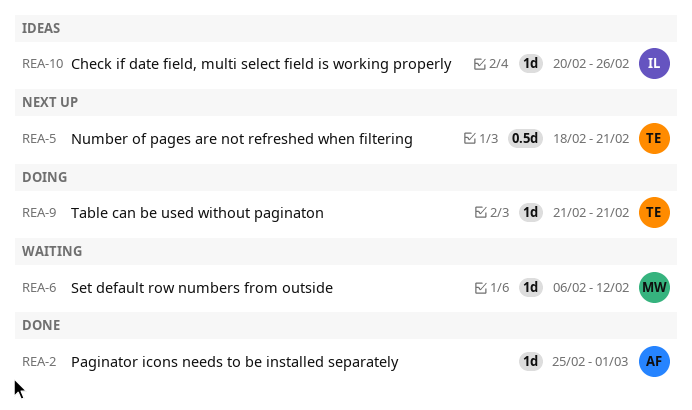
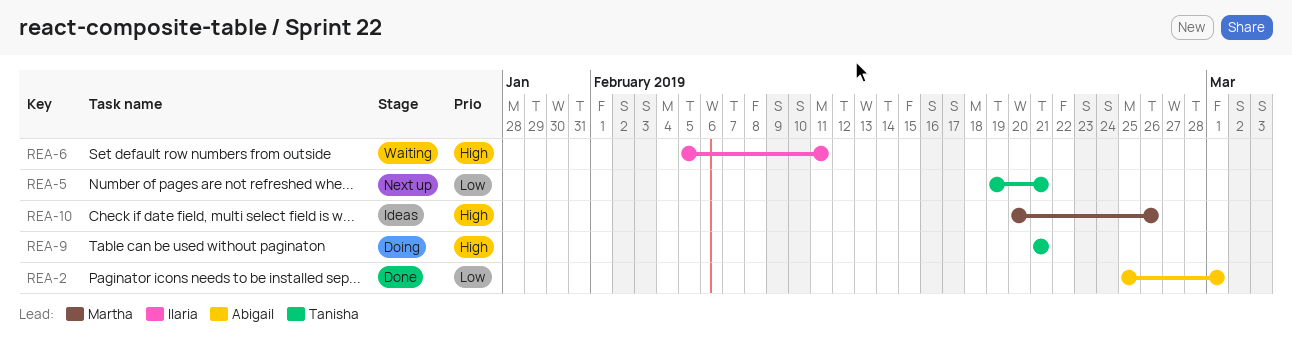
REA-5, start: Feb 18 -> Feb 19
REA-6, owner: Martha -> Ilaria
REA-6, start: Feb 6 -> Feb 5
REA-6, due: Feb 12 -> Feb 11
REA-10, owner: Ilaria -> Martha

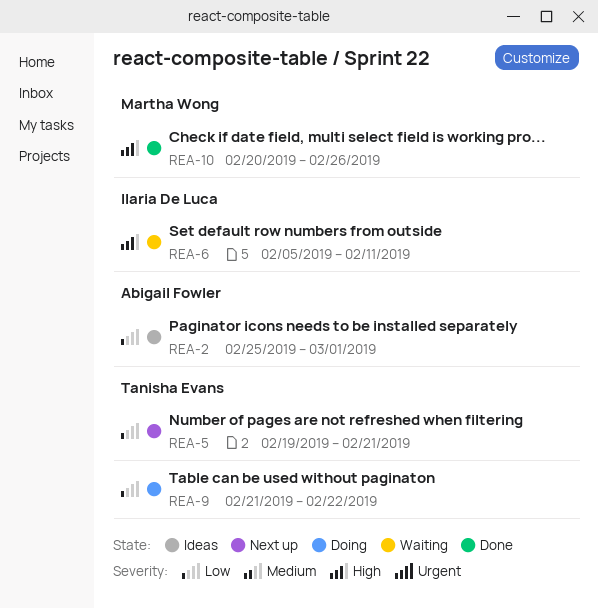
REA-2, status: Done -> Ideas
REA-9, priority: High -> Low
REA-9, due: Feb 21 -> Feb 22
REA-10, status: Ideas -> Done

